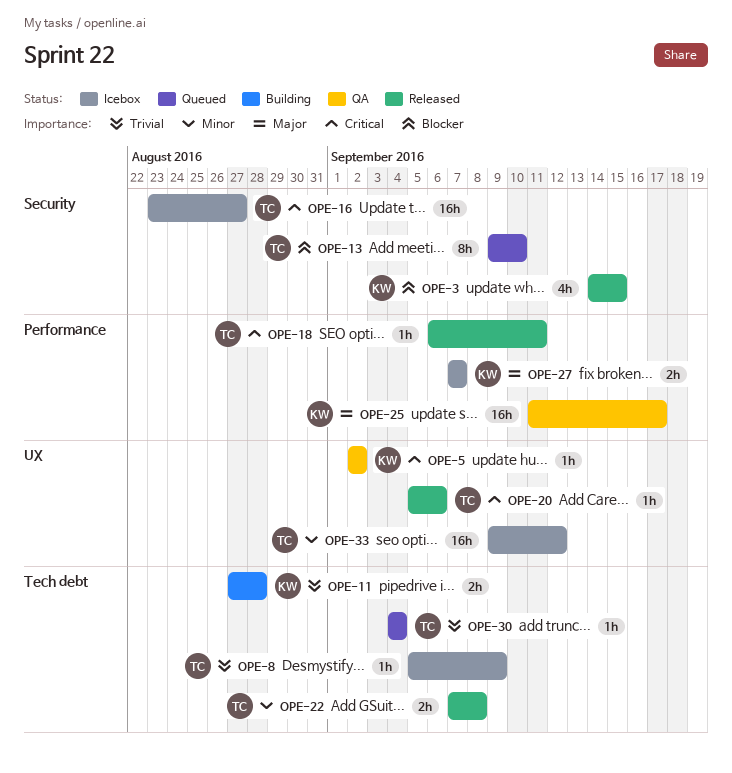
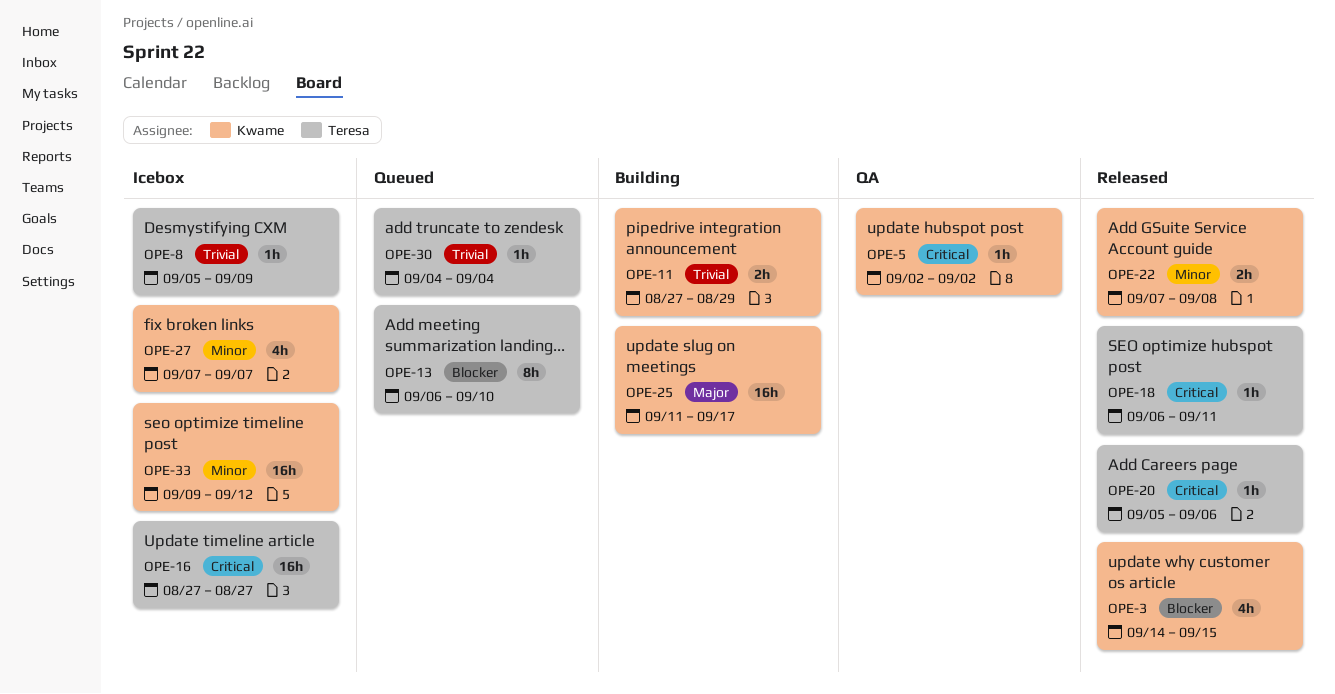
OPE-11, due: Aug 28 -> Aug 29
OPE-13, start: Sep 9 -> Sep 6
OPE-16, start: Aug 23 -> Aug 27
OPE-22, owner: Teresa -> Kwame
OPE-25, status: QA -> Building
OPE-27, priority: Major -> Minor
OPE-27, estimate: 2h -> 4h
OPE-33, owner: Teresa -> Kwame

